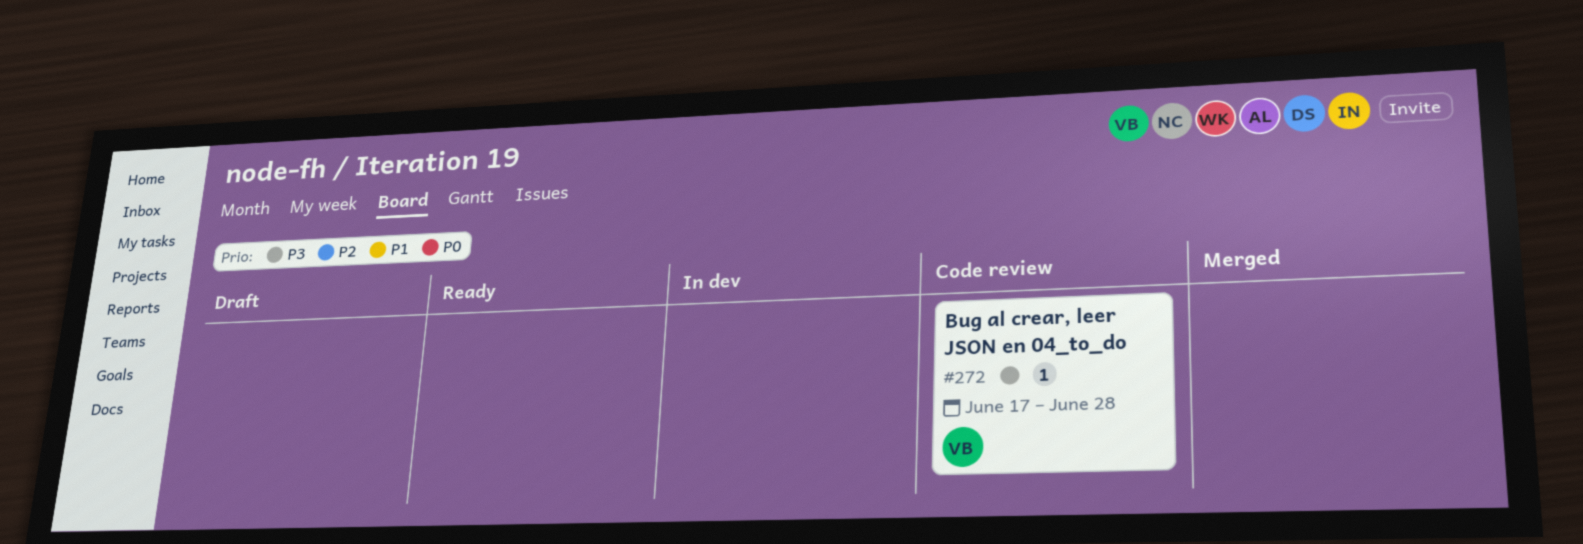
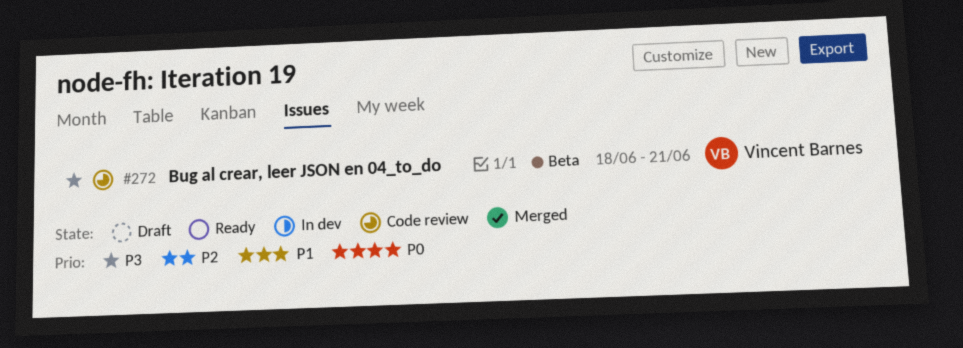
#272, start: Jun 17 -> Jun 18
#272, due: Jun 28 -> Jun 21

